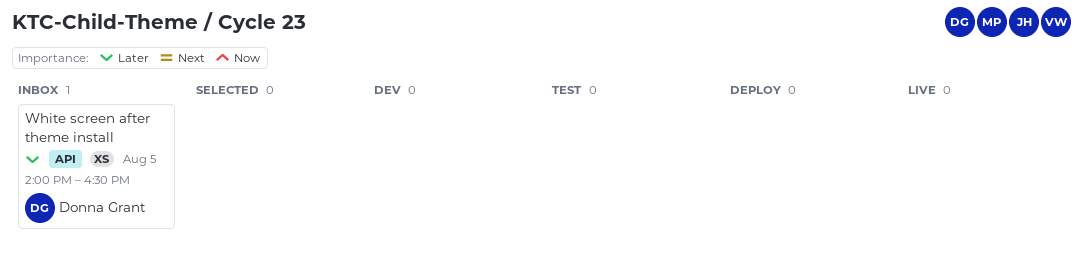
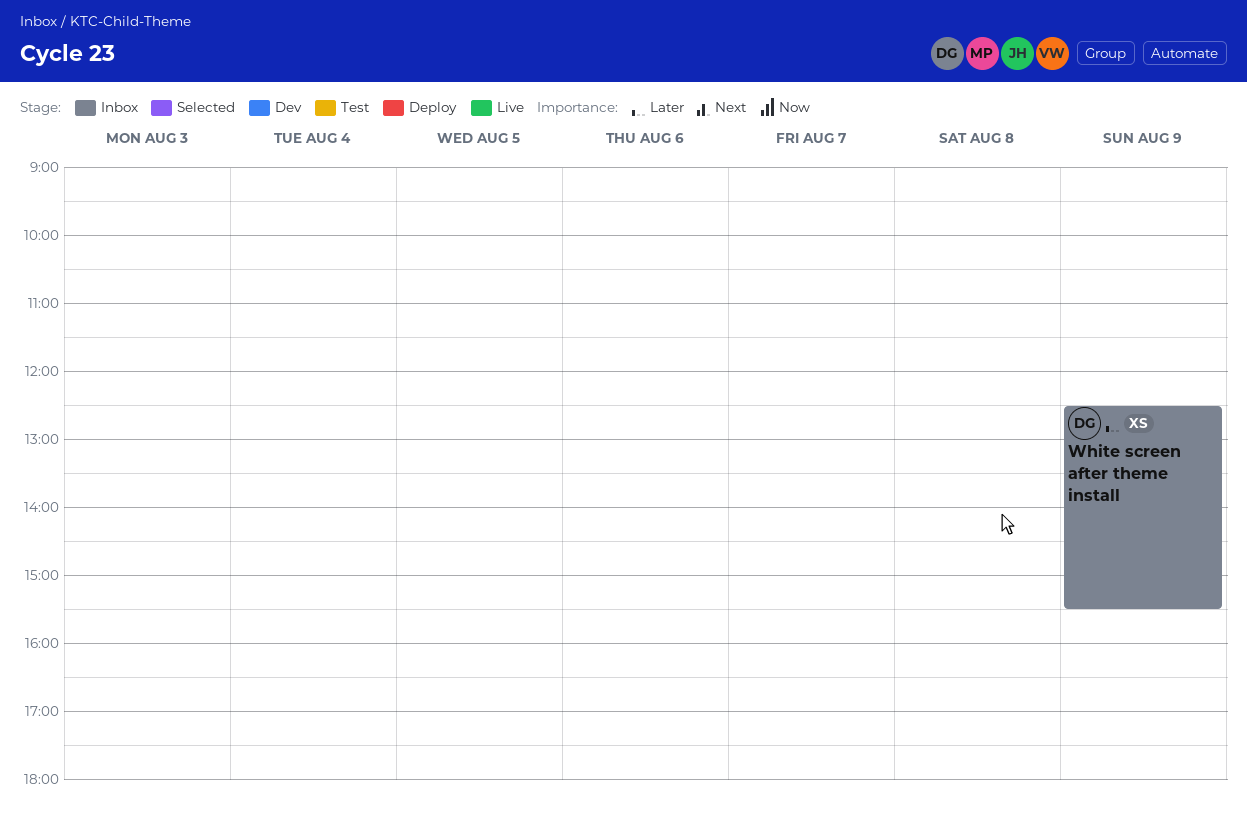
White screen after theme install, day: Aug 5 -> Aug 9
White screen after theme install, begins: 14:00 -> 12:30
White screen after theme install, ends: 16:30 -> 15:30

